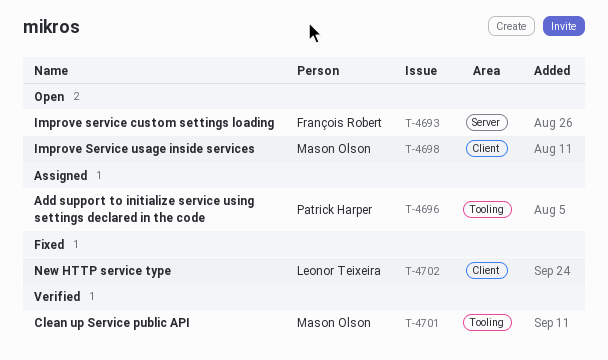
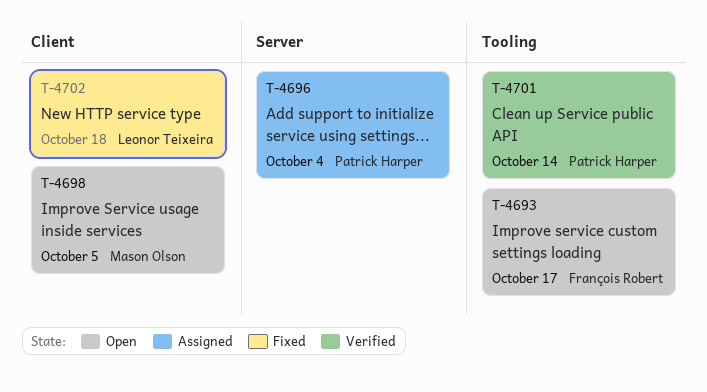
T-4693, label: Server -> Tooling
T-4696, label: Tooling -> Server
T-4701, owner: Mason Olson -> Patrick Harper

